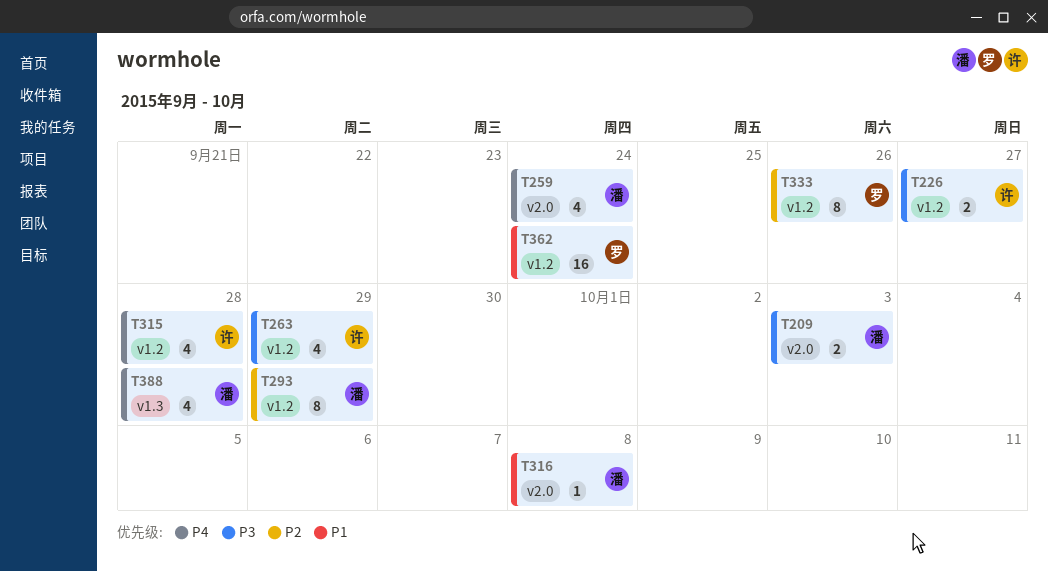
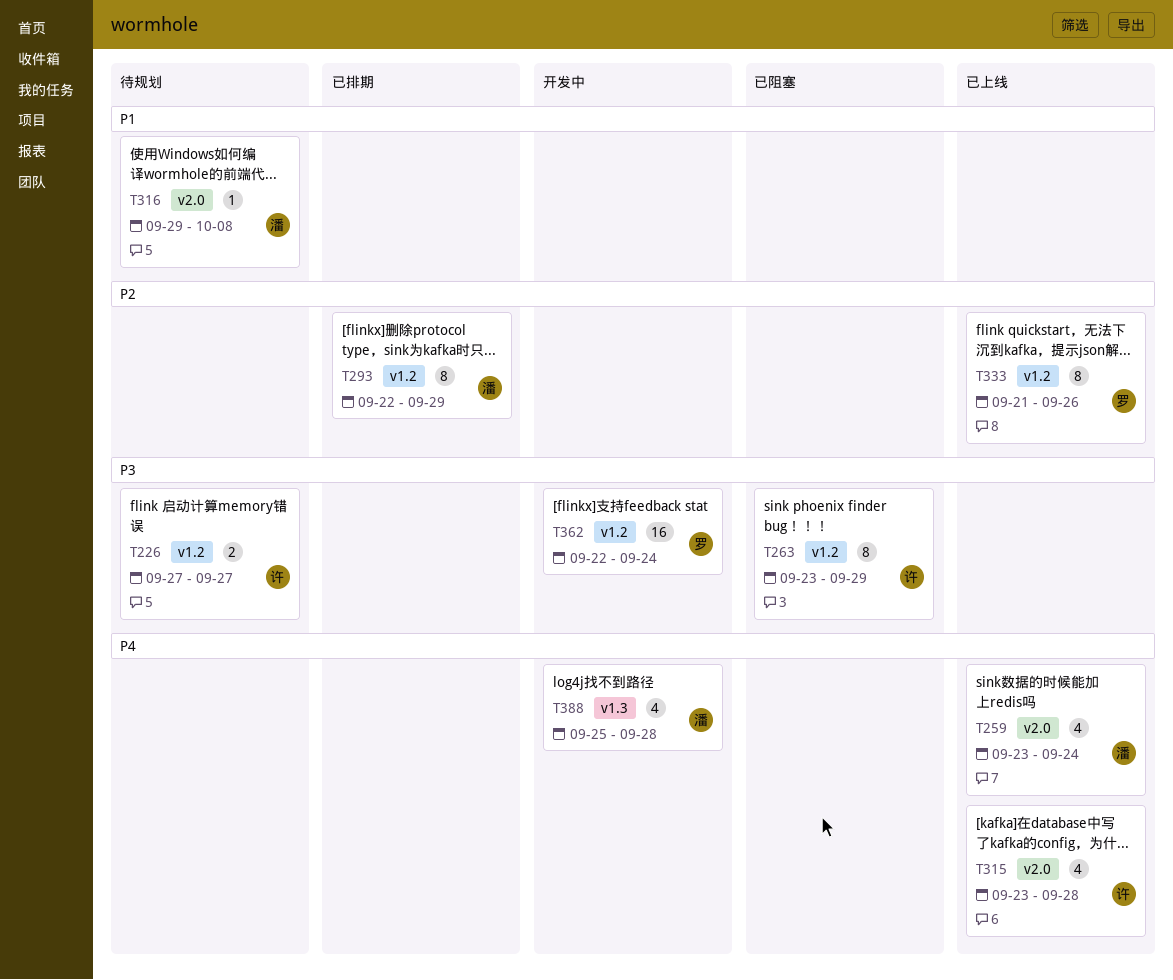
T209: present -> none
T263, estimate: 4 -> 8
T315, label: v1.2 -> v2.0
T362, priority: P1 -> P3

